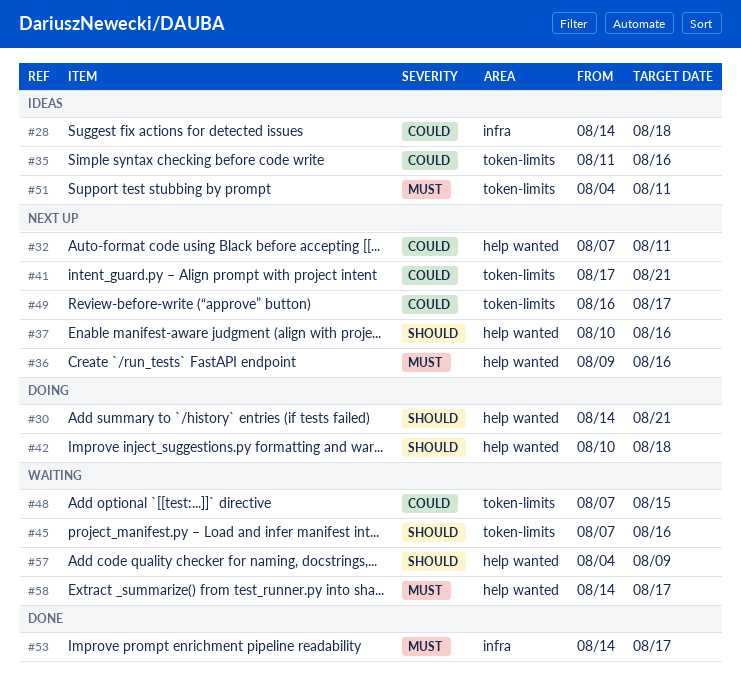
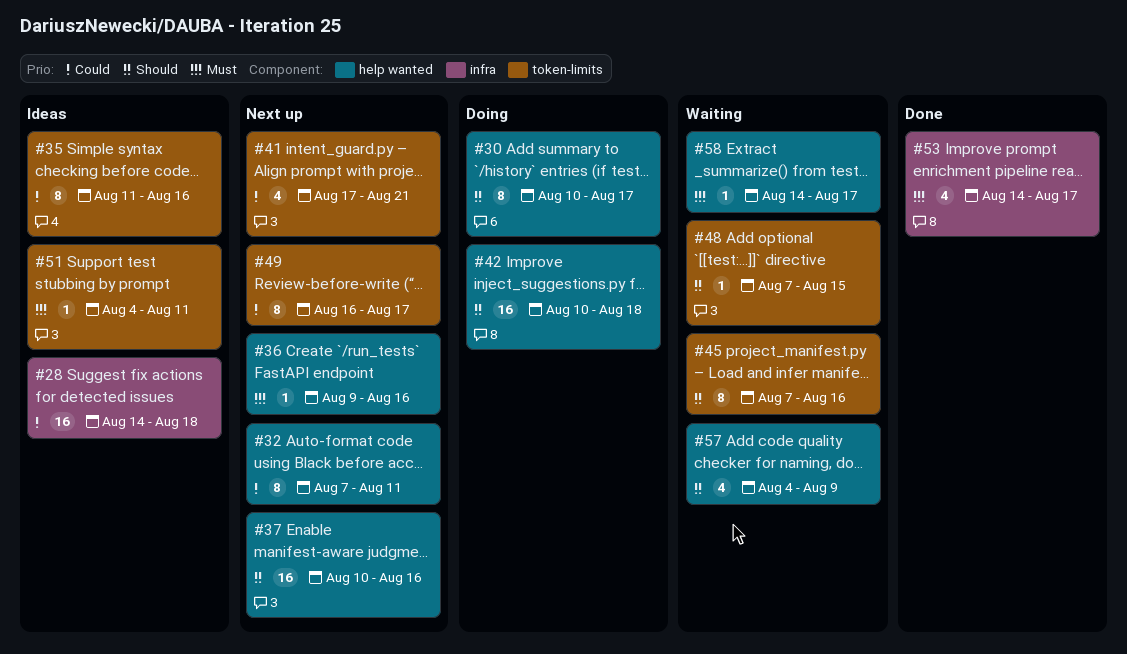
#30, start: Aug 14 -> Aug 10
#30, due: Aug 21 -> Aug 17
#48, priority: Could -> Should

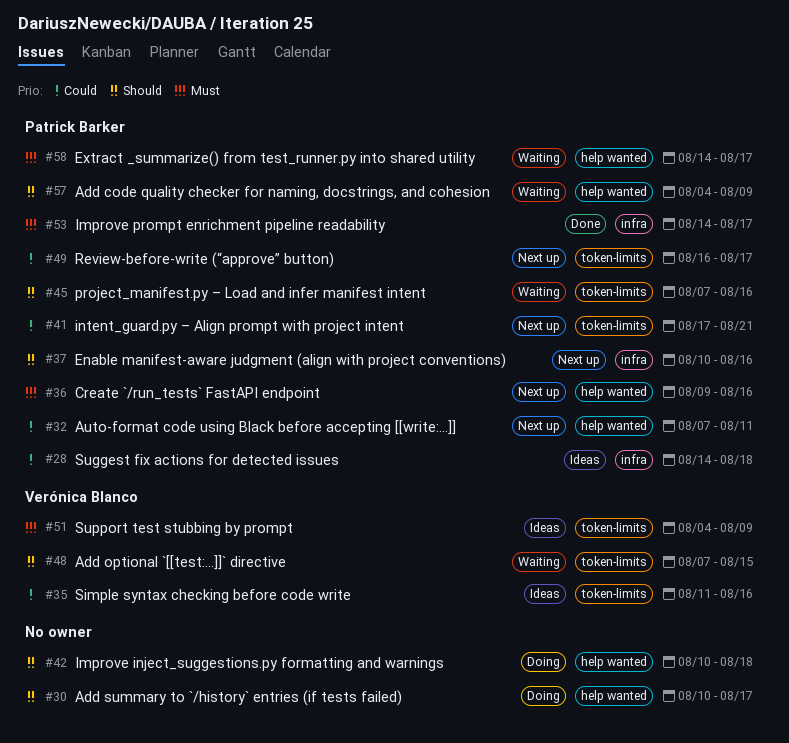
#37, label: help wanted -> infra
#51, due: Aug 11 -> Aug 9

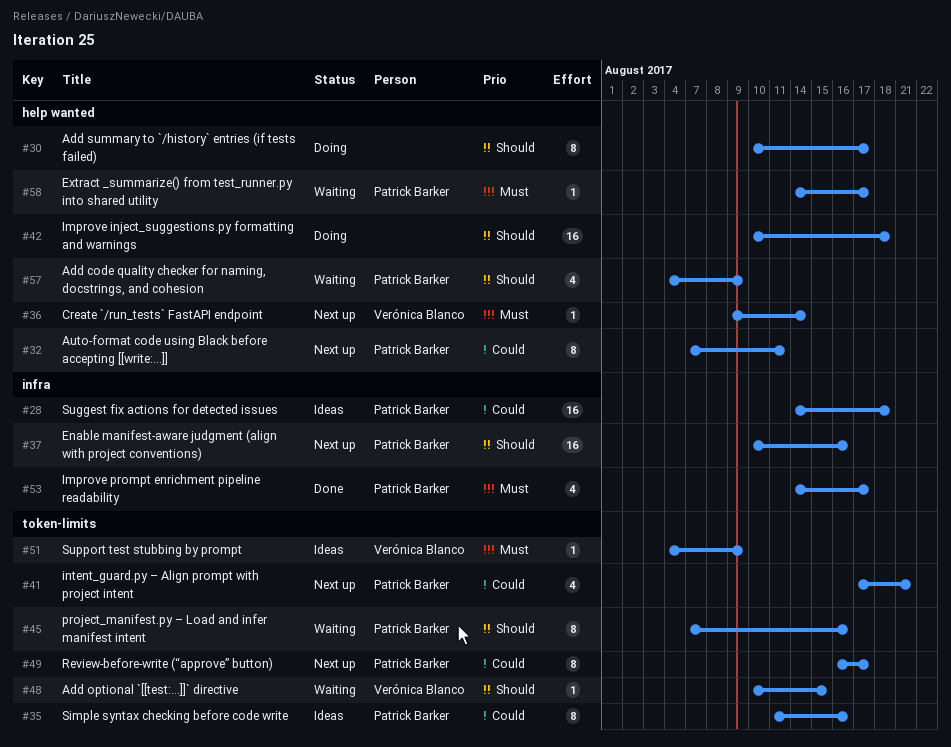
#35, owner: Verónica Blanco -> Patrick Barker
#36, owner: Patrick Barker -> Verónica Blanco
#36, due: Aug 16 -> Aug 14
#48, start: Aug 7 -> Aug 10

